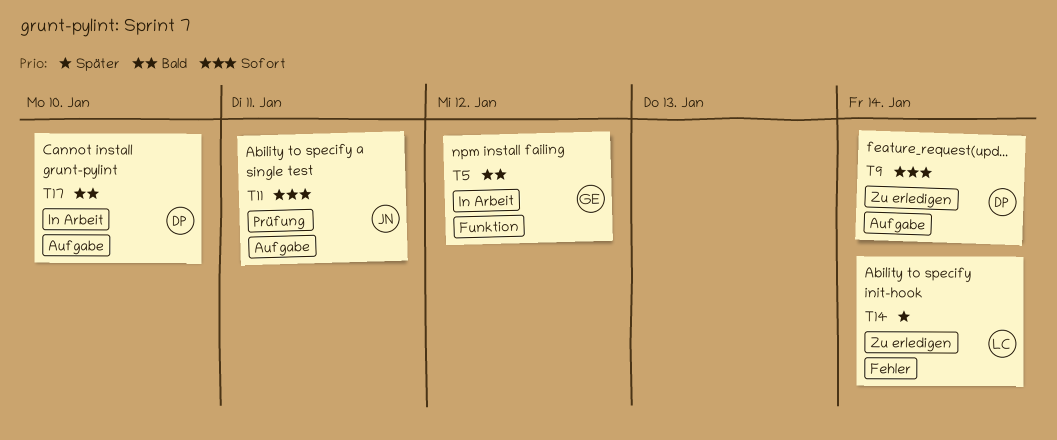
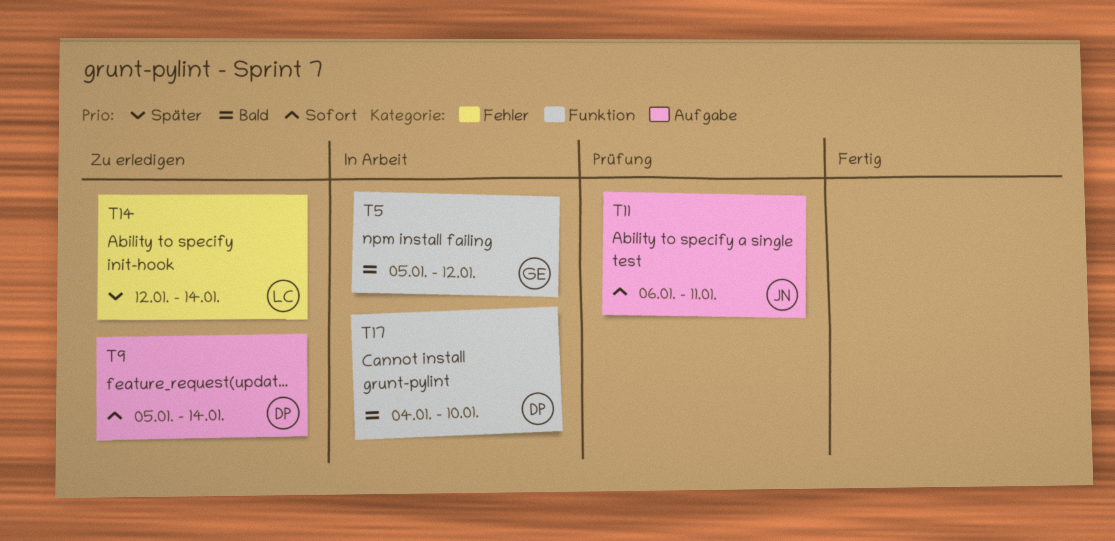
T17, label: Aufgabe -> Funktion

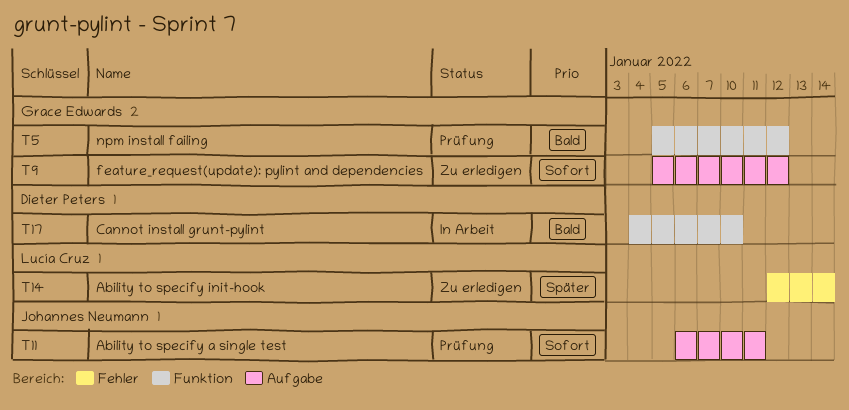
T5, status: In Arbeit -> Prüfung
T9, owner: Dieter Peters -> Grace Edwards
T9, due: Jan 14 -> Jan 12

